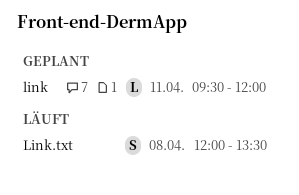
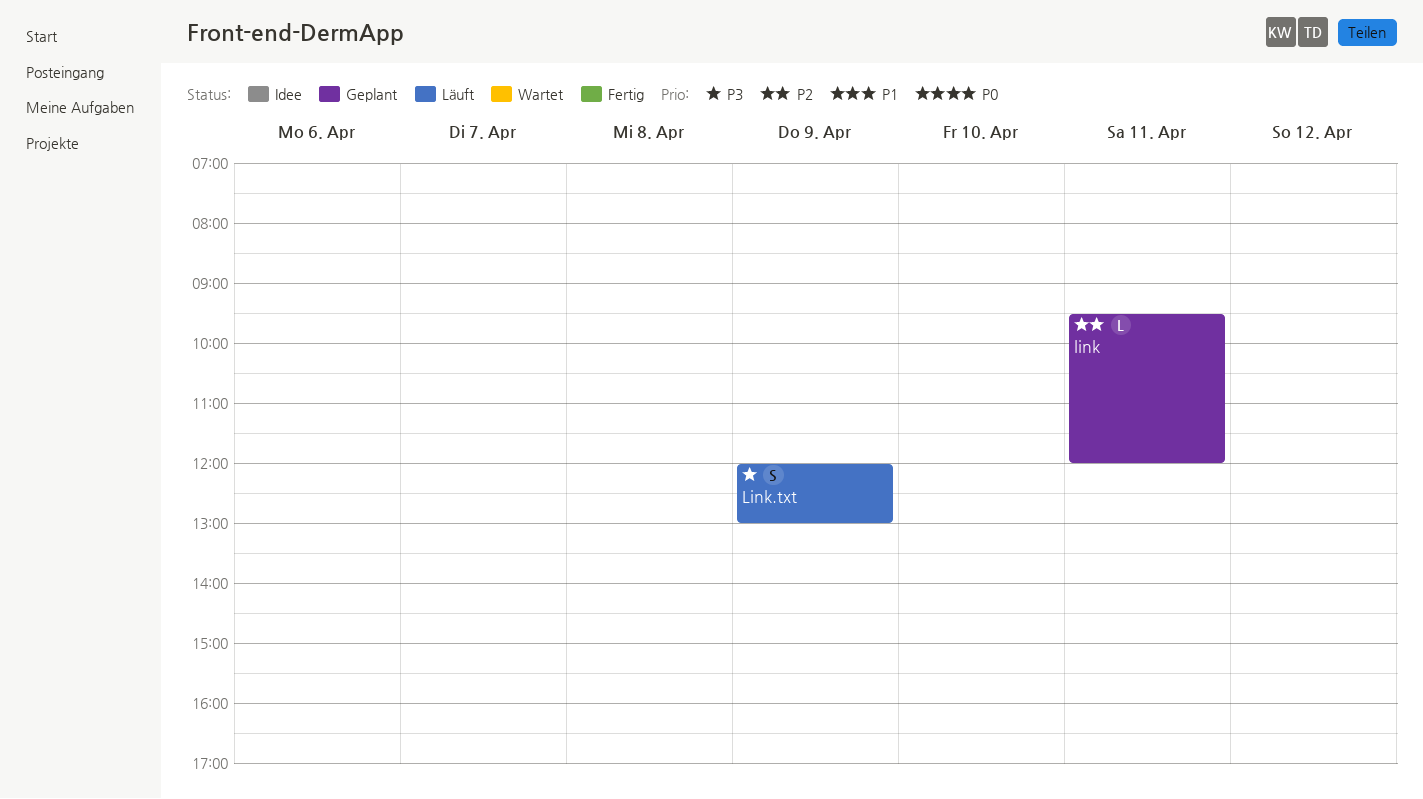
Link.txt, day: Apr 8 -> Apr 9
Link.txt, ends: 13:30 -> 13:00

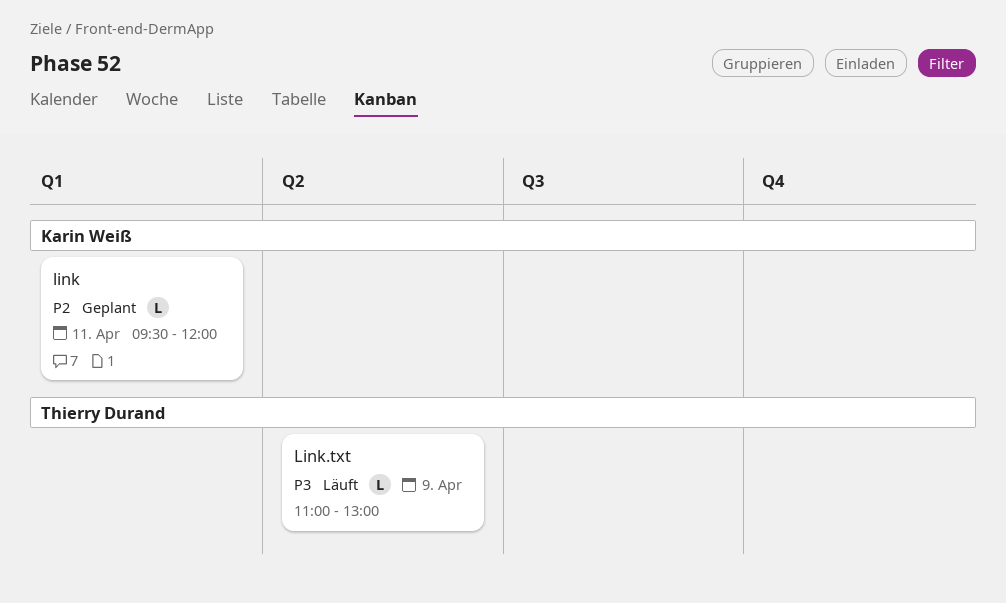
Link.txt, estimate: S -> L
Link.txt, begins: 12:00 -> 11:00

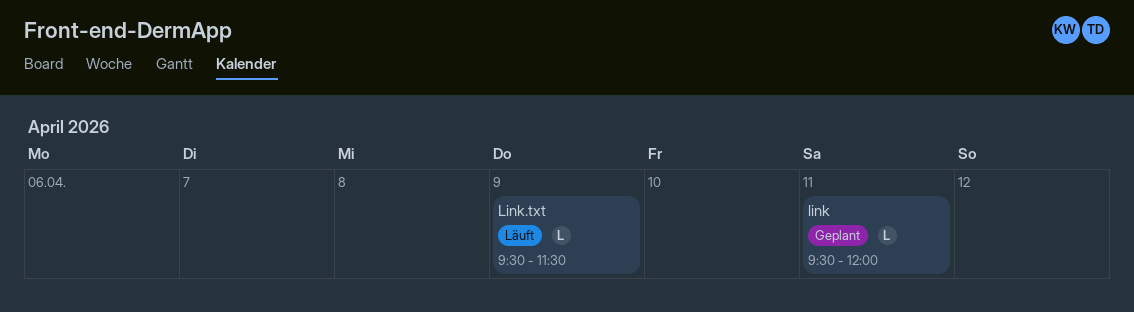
Link.txt, begins: 11:00 -> 09:30
Link.txt, ends: 13:00 -> 11:30

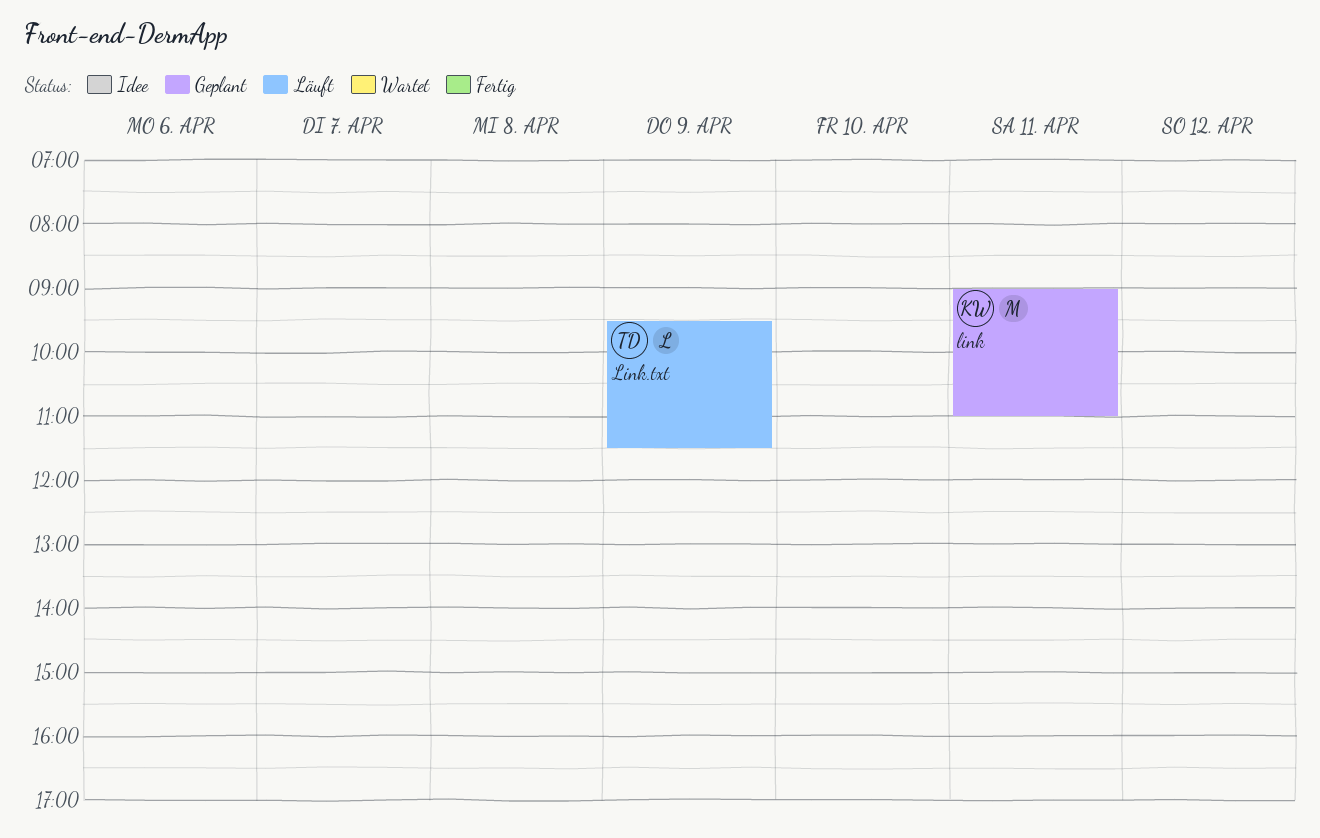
link, estimate: L -> M
link, begins: 09:30 -> 09:00
link, ends: 12:00 -> 11:00

